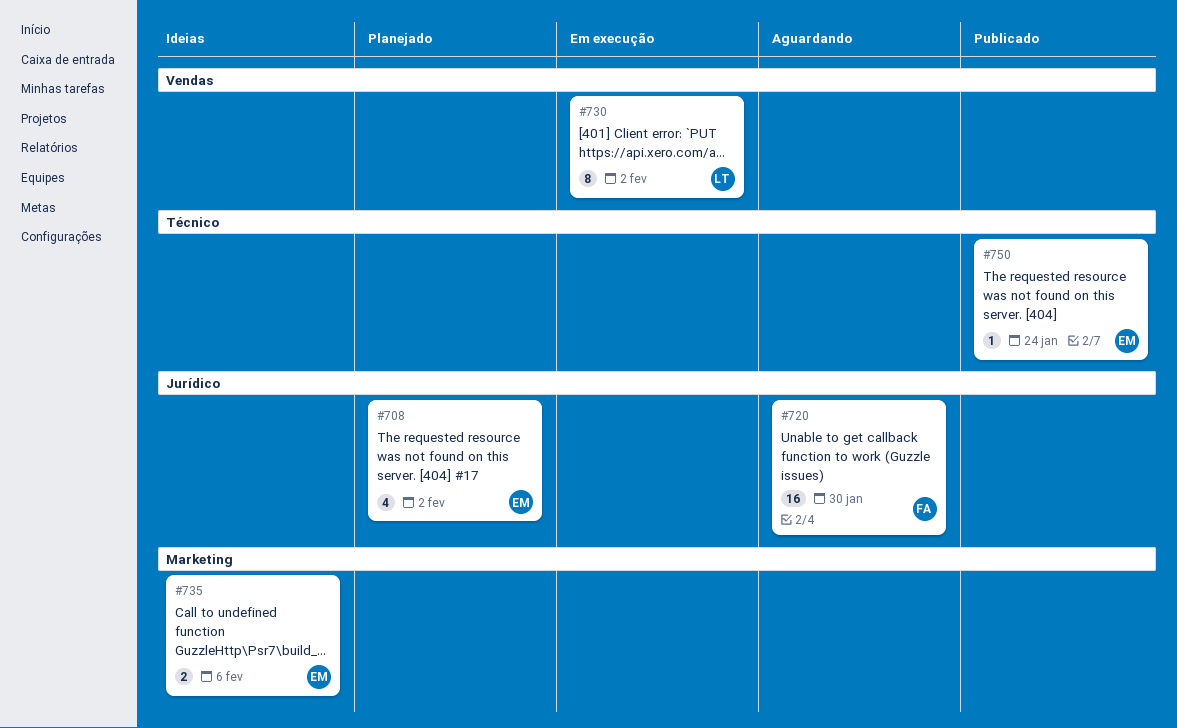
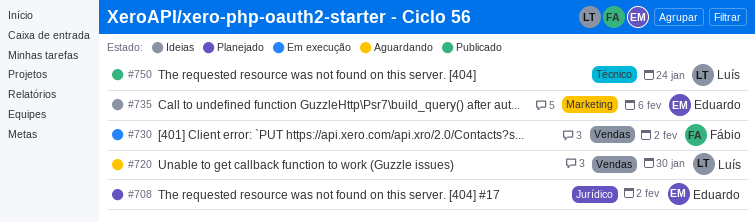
#720, owner: Fábio -> Luís
#720, label: Jurídico -> Vendas
#730, owner: Luís -> Fábio
#750, owner: Eduardo -> Luís

